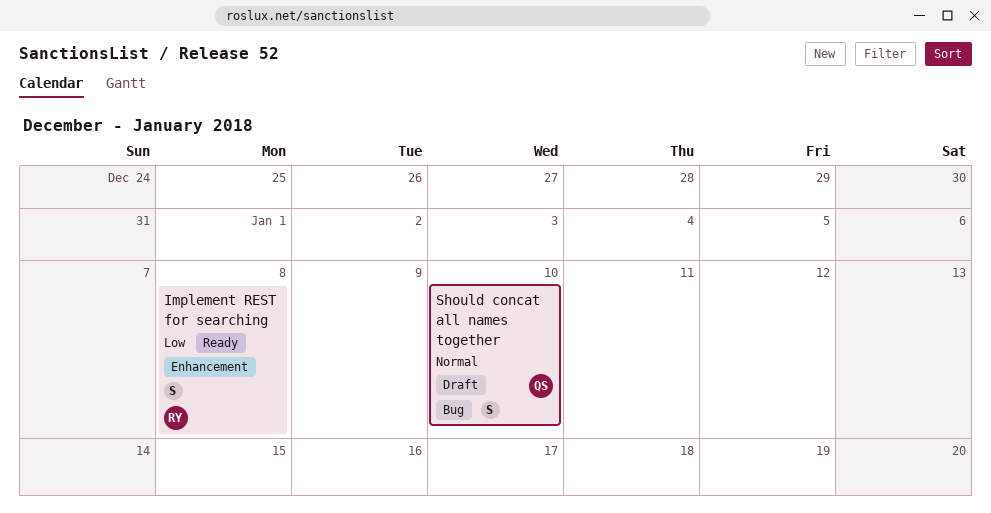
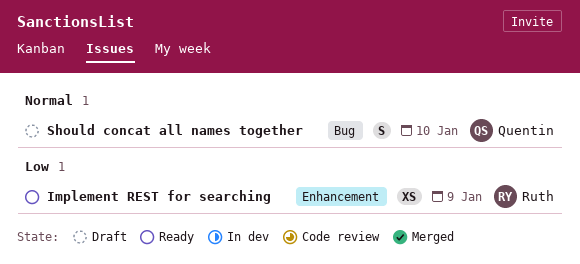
Implement REST for searching, estimate: S -> XS
Implement REST for searching, due: Jan 8 -> Jan 9

